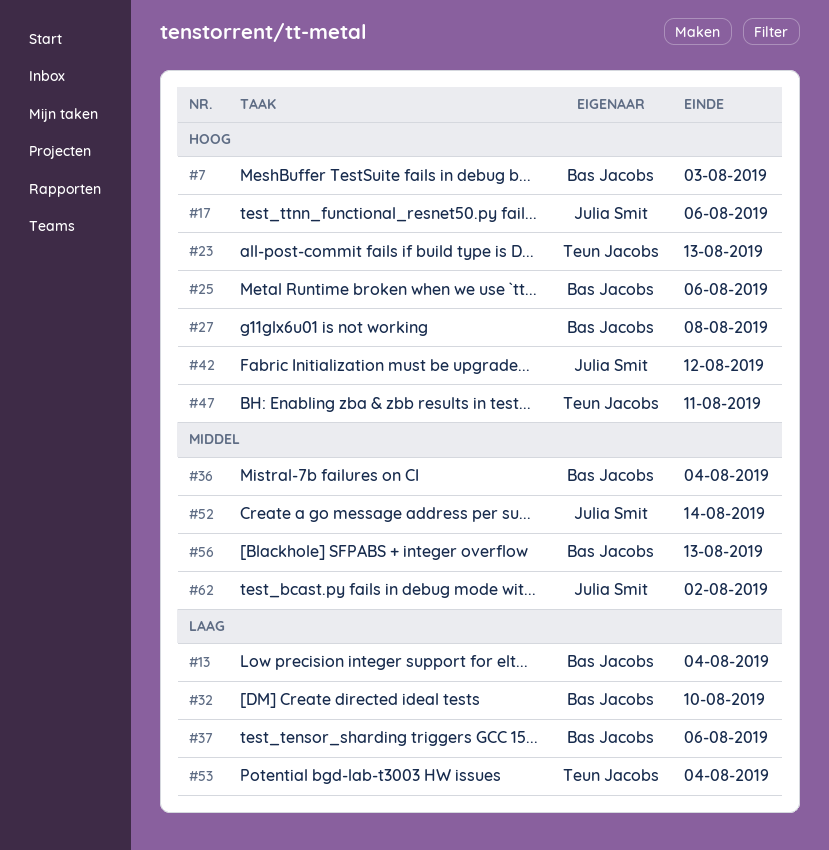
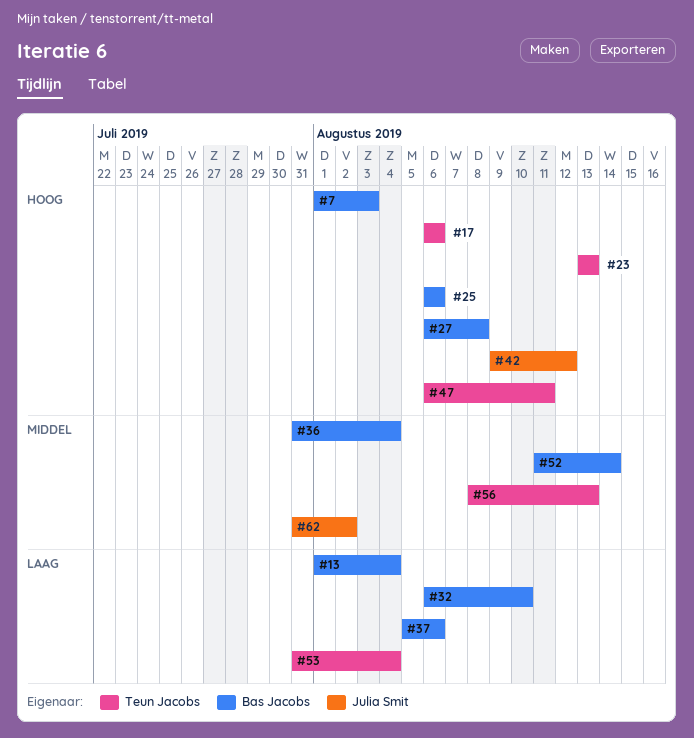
#17, owner: Julia Smit -> Teun Jacobs
#52, owner: Julia Smit -> Bas Jacobs
#56, owner: Bas Jacobs -> Teun Jacobs

